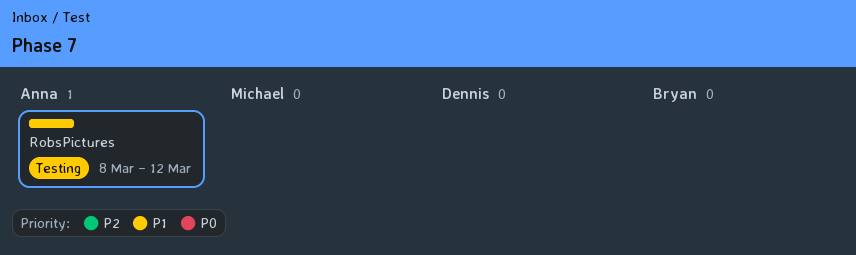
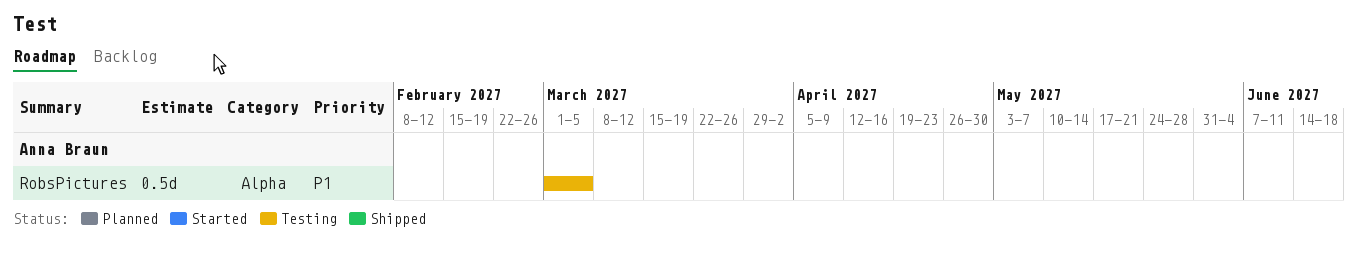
RobsPictures, start: Mar 8 -> Mar 1
RobsPictures, due: Mar 12 -> Mar 5

